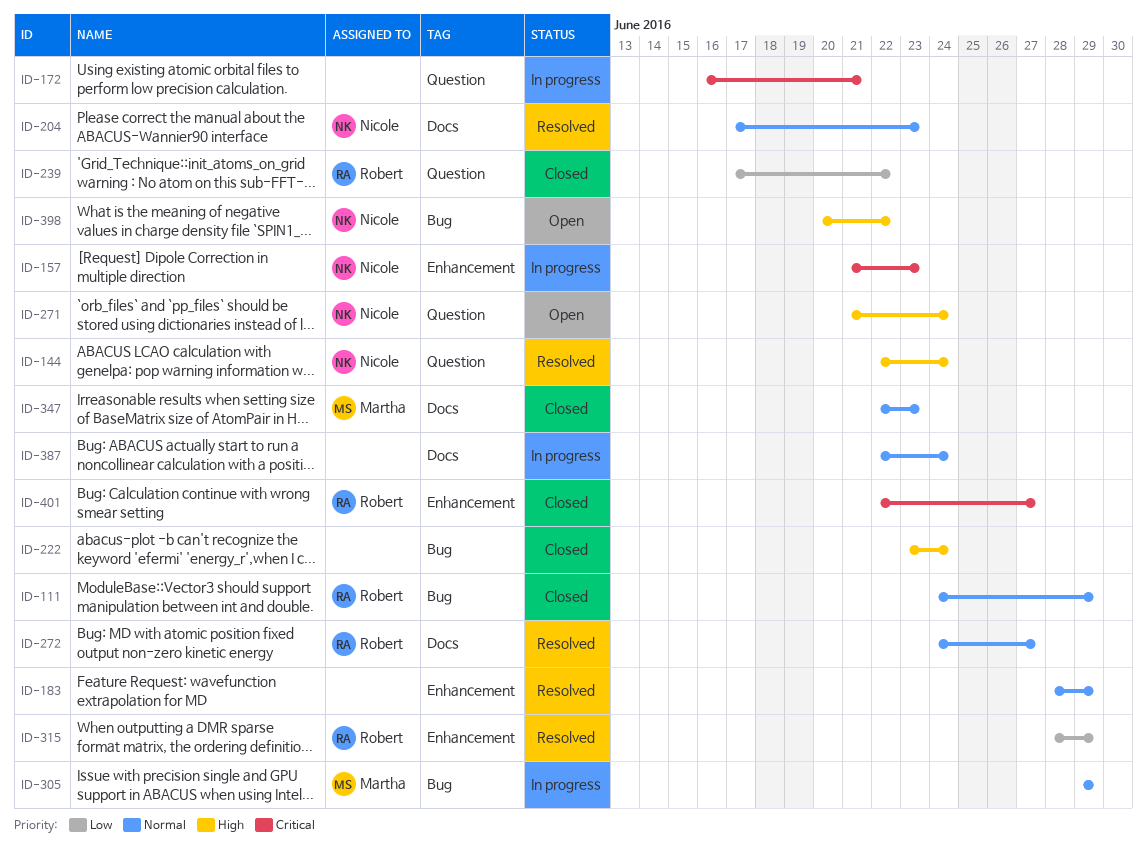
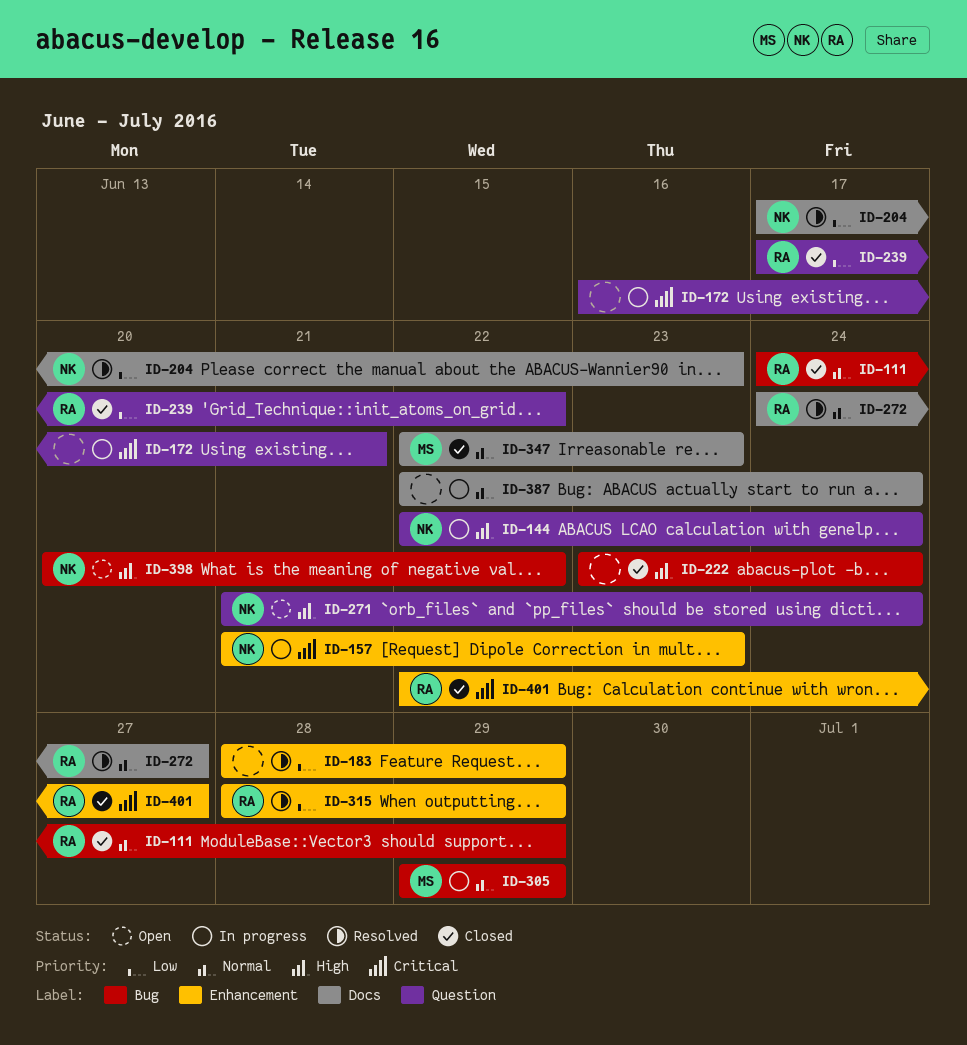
ID-144, status: Resolved -> In progress
ID-183, priority: Normal -> Low
ID-204, priority: Normal -> Low

